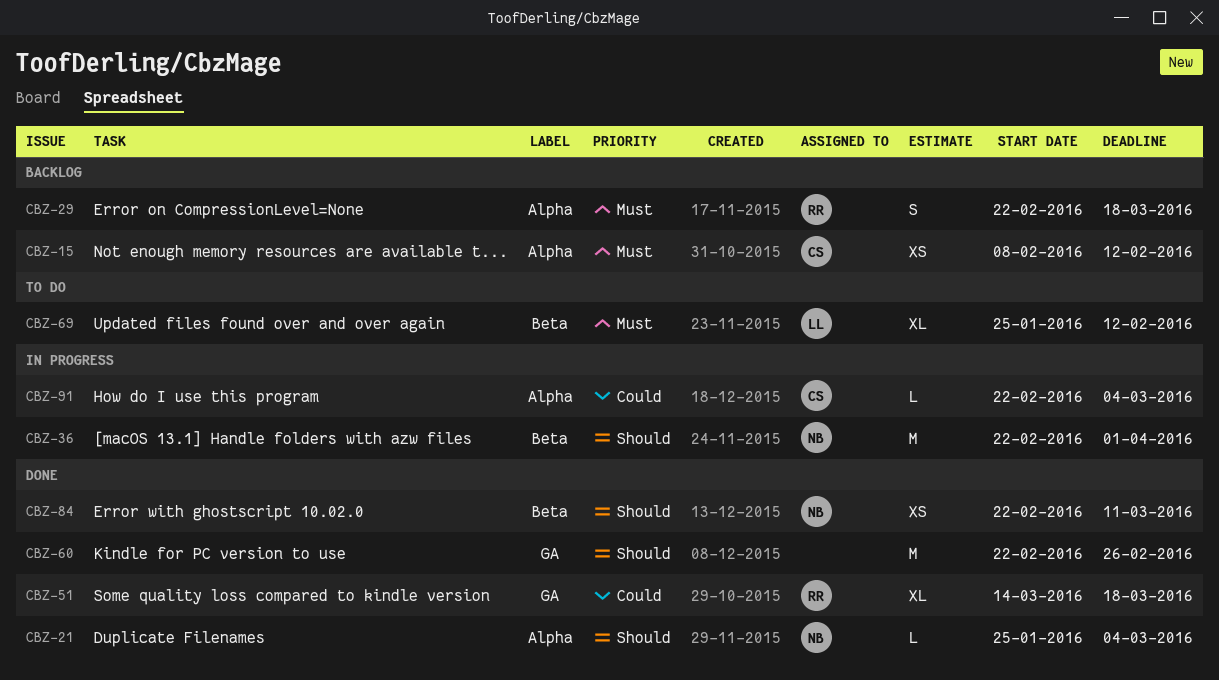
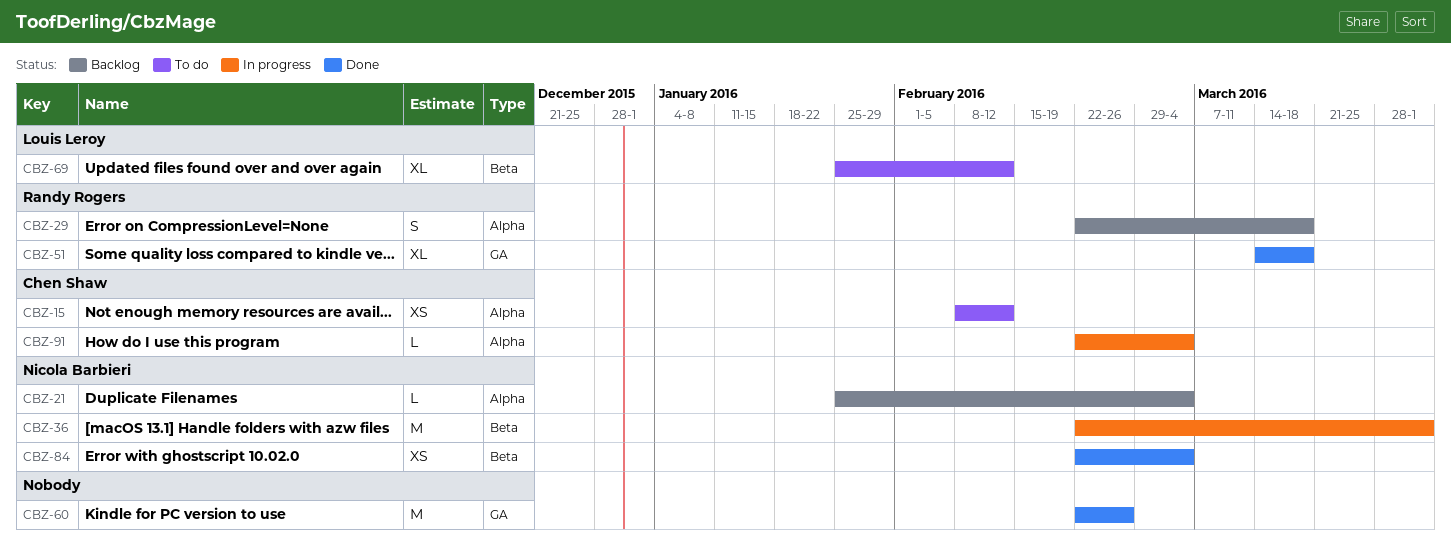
CBZ-15, status: Backlog -> To do
CBZ-21, status: Done -> Backlog
CBZ-84, due: Mar 11 -> Mar 4

